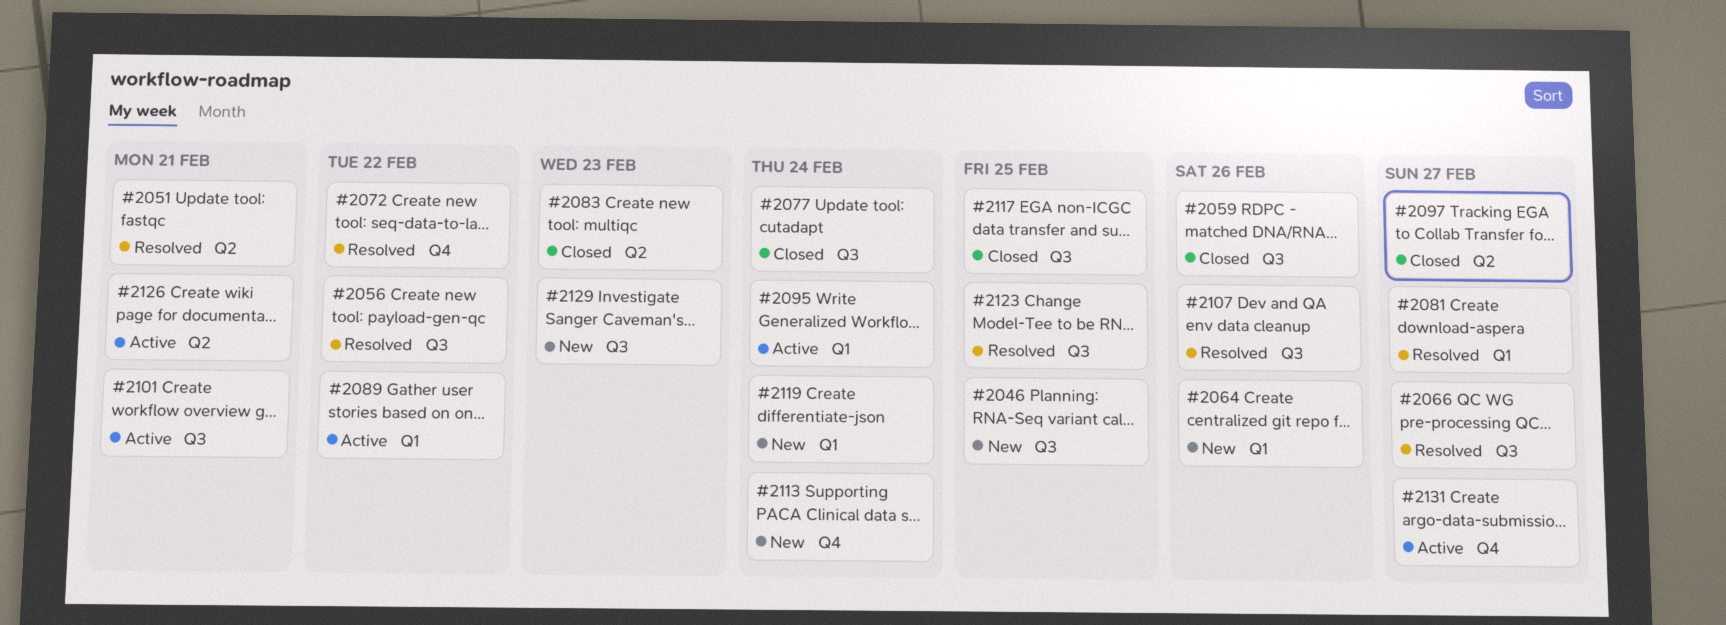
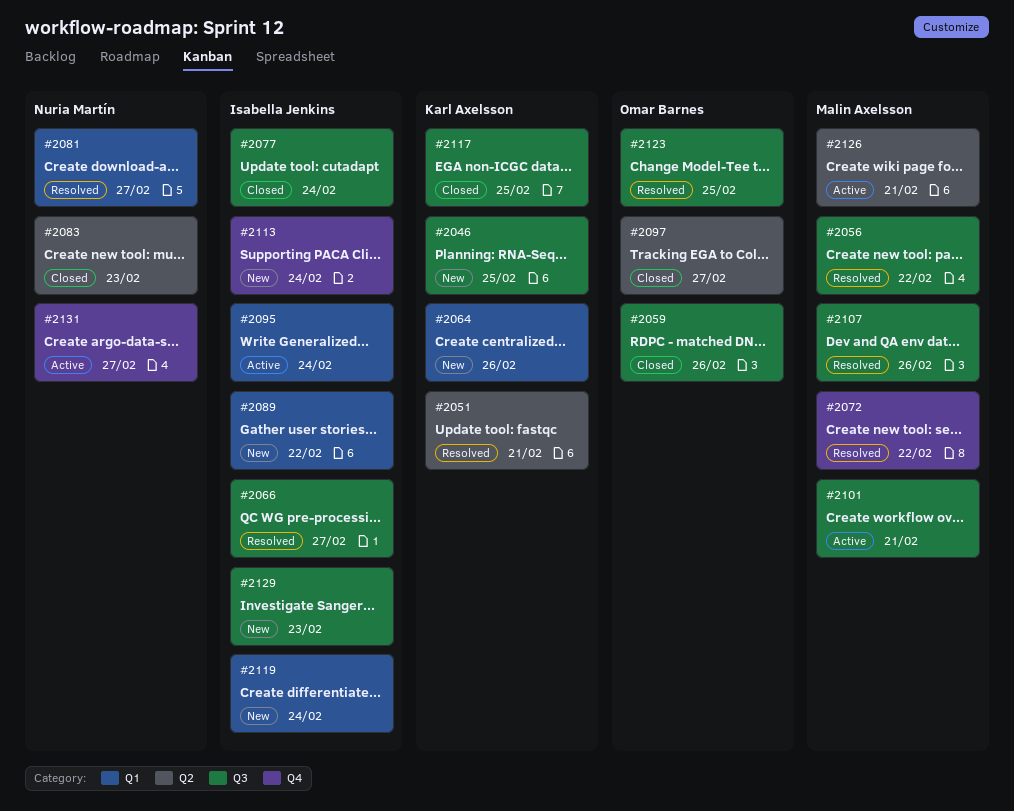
#2089, status: Active -> New

